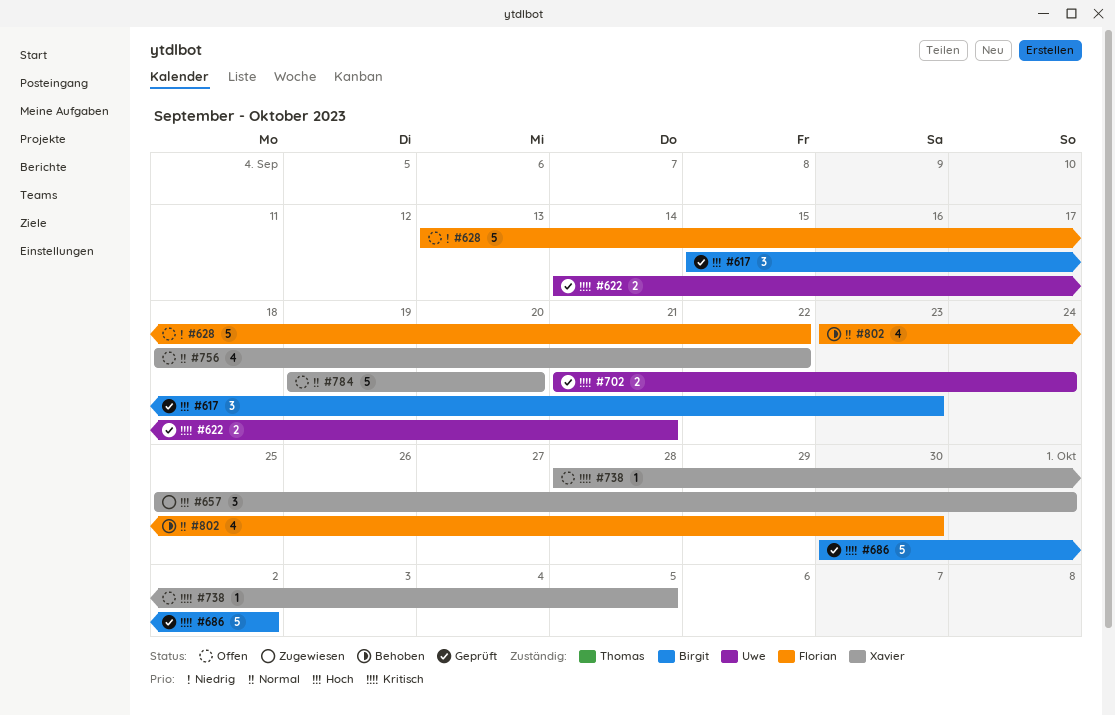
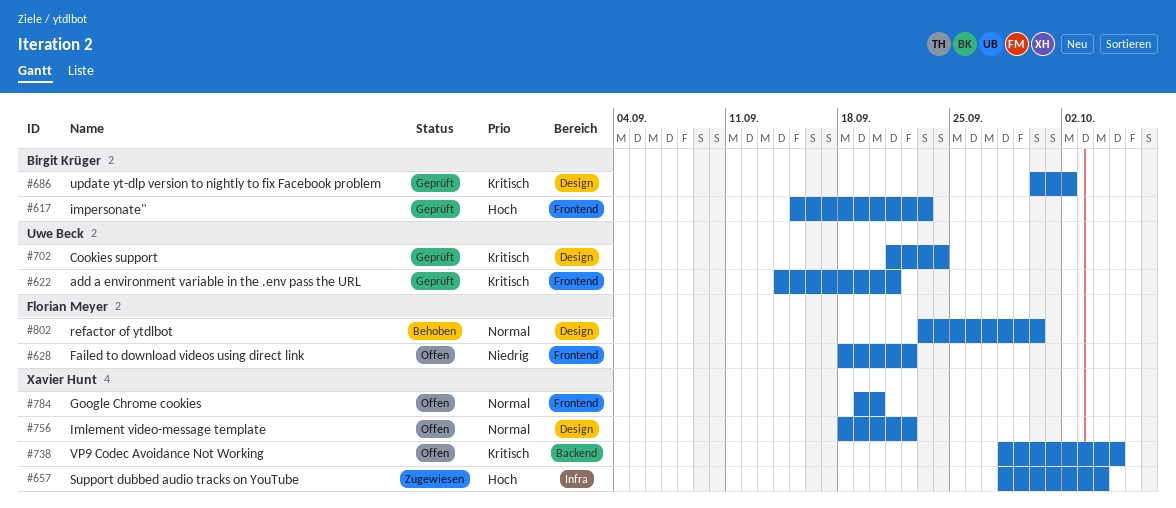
#628, start: Sep 13 -> Sep 18
#657, start: Sep 25 -> Sep 28
#657, due: Oct 1 -> Oct 4

